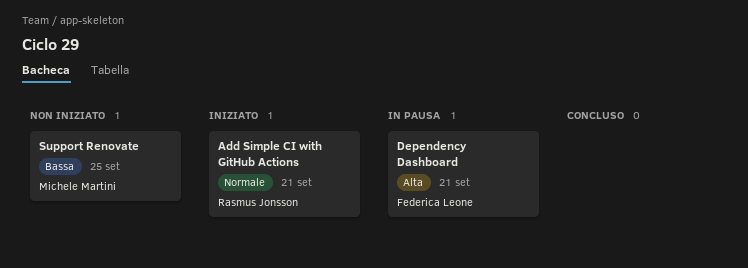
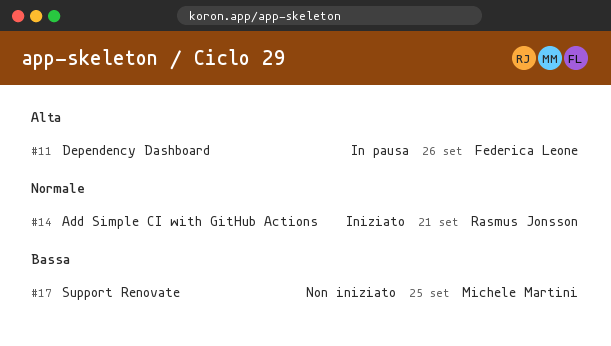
Dependency Dashboard, due: Sep 21 -> Sep 26

